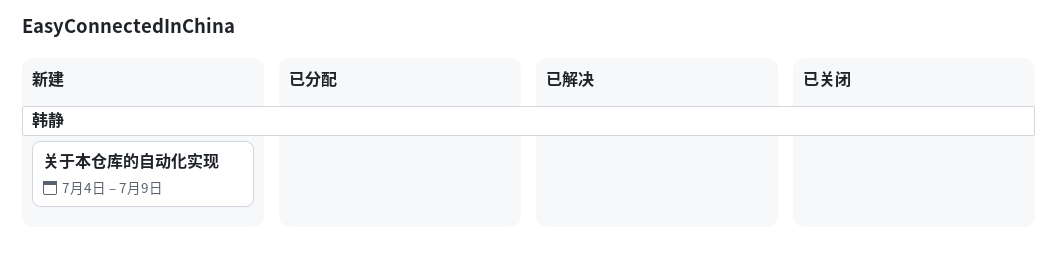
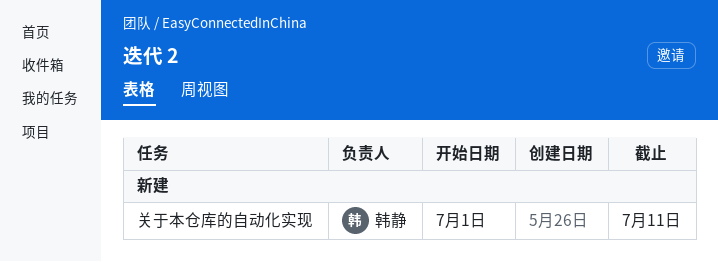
关于本仓库的自动化实现, start: Jul 4 -> Jul 1
关于本仓库的自动化实现, due: Jul 9 -> Jul 11

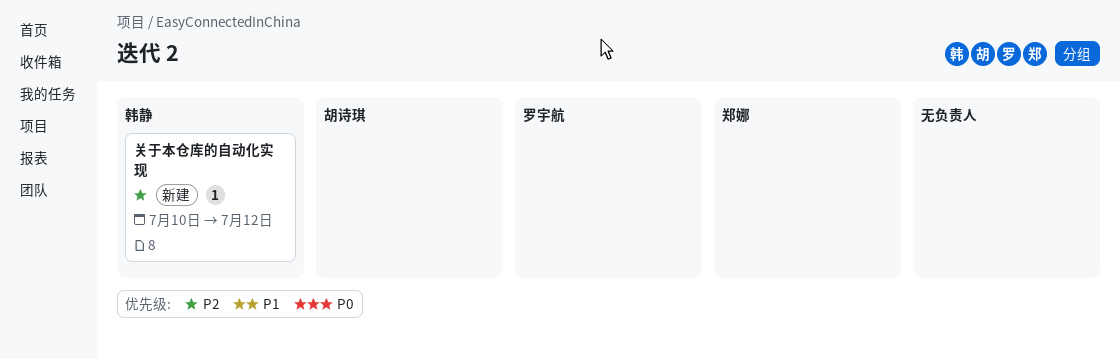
关于本仓库的自动化实现, start: Jul 1 -> Jul 10
关于本仓库的自动化实现, due: Jul 11 -> Jul 12

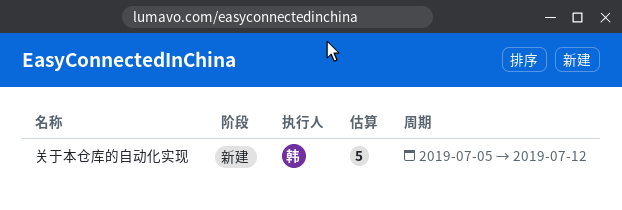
关于本仓库的自动化实现, estimate: 1 -> 5
关于本仓库的自动化实现, start: Jul 10 -> Jul 5

